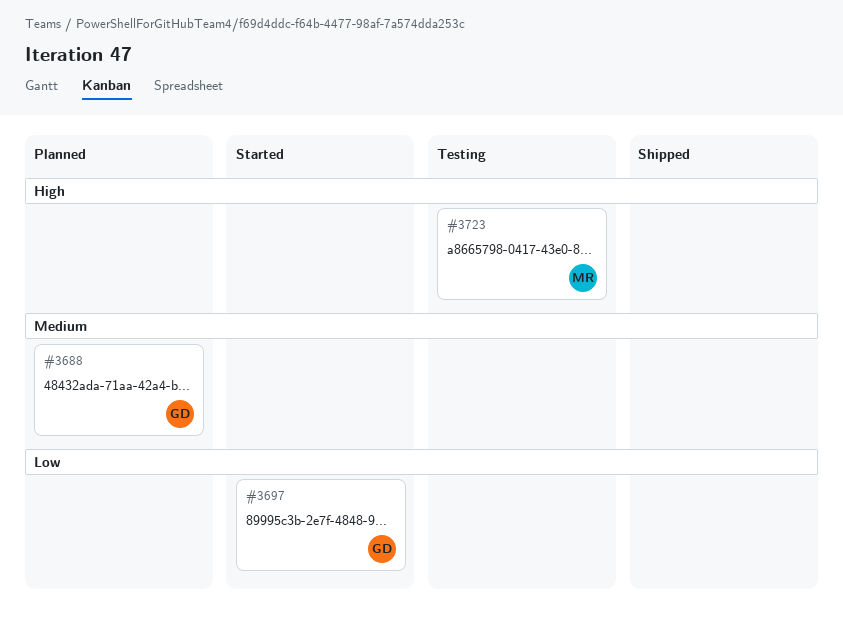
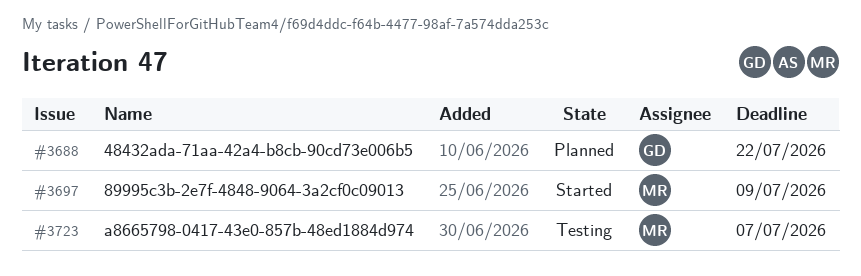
#3697, owner: GD -> MR

